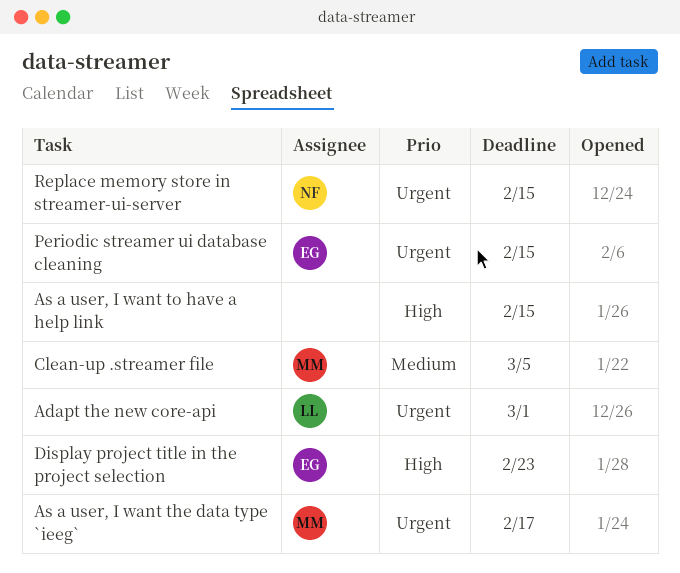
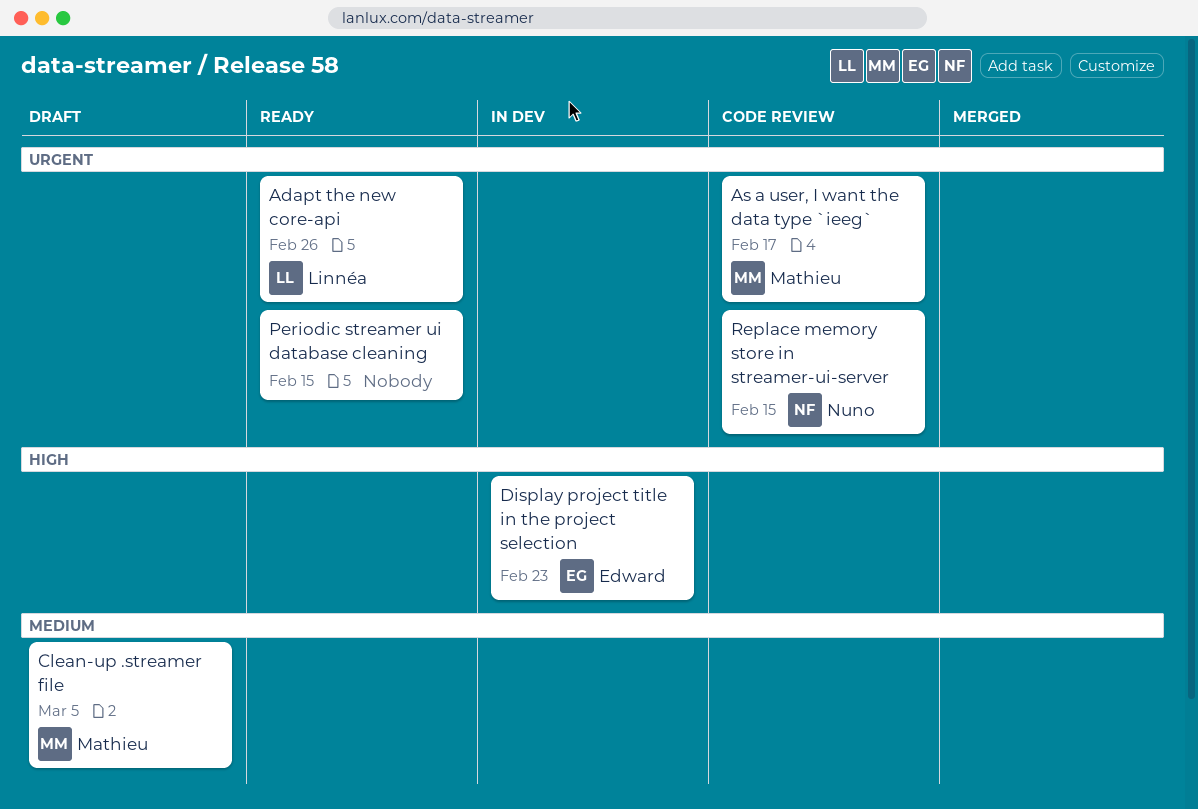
Adapt the new core-api, due: Mar 1 -> Feb 26
As a user, I want to have a help link: present -> none
Periodic streamer ui database cleaning, owner: Edward -> none

